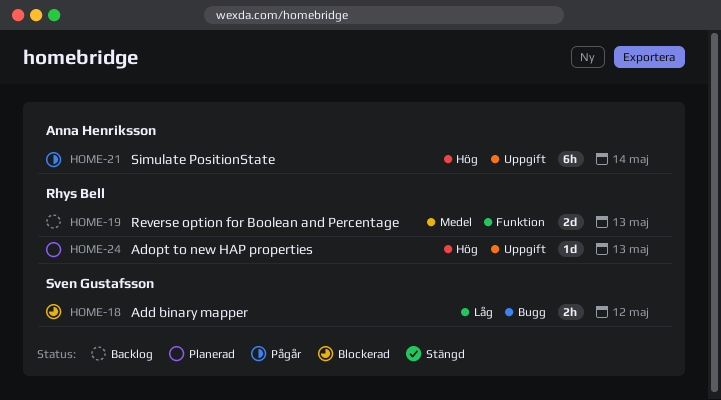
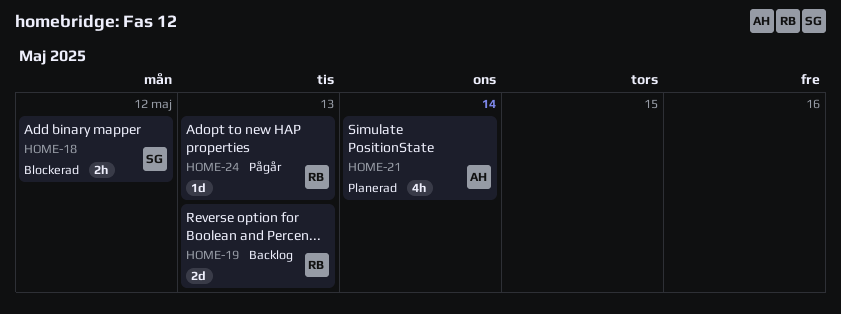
HOME-21, status: Pågår -> Planerad
HOME-21, estimate: 6h -> 4h
HOME-24, status: Planerad -> Pågår

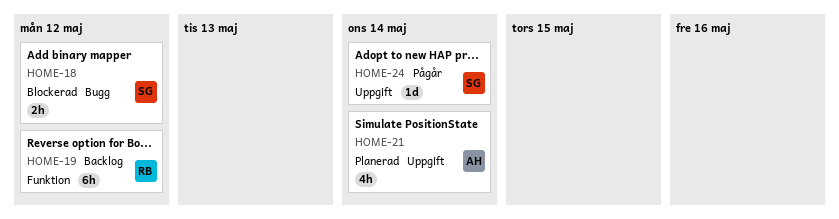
HOME-19, estimate: 2d -> 6h
HOME-19, due: May 13 -> May 12
HOME-24, owner: RB -> SG
HOME-24, due: May 13 -> May 14

